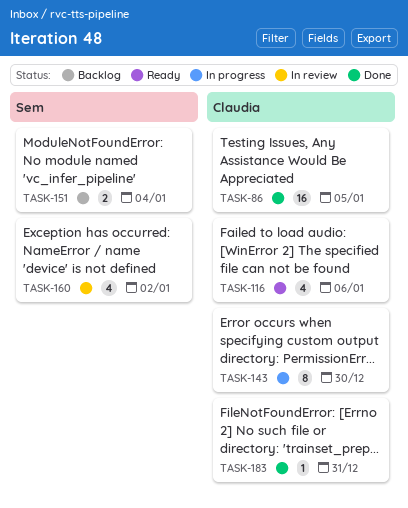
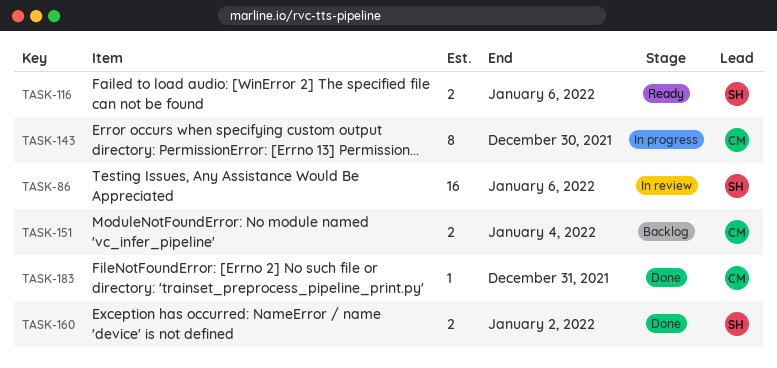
TASK-86, status: Done -> In review
TASK-86, owner: Claudia -> Sem
TASK-86, due: Jan 5 -> Jan 6
TASK-116, owner: Claudia -> Sem
TASK-116, estimate: 4 -> 2
TASK-151, owner: Sem -> Claudia
TASK-160, status: In review -> Done
TASK-160, estimate: 4 -> 2

